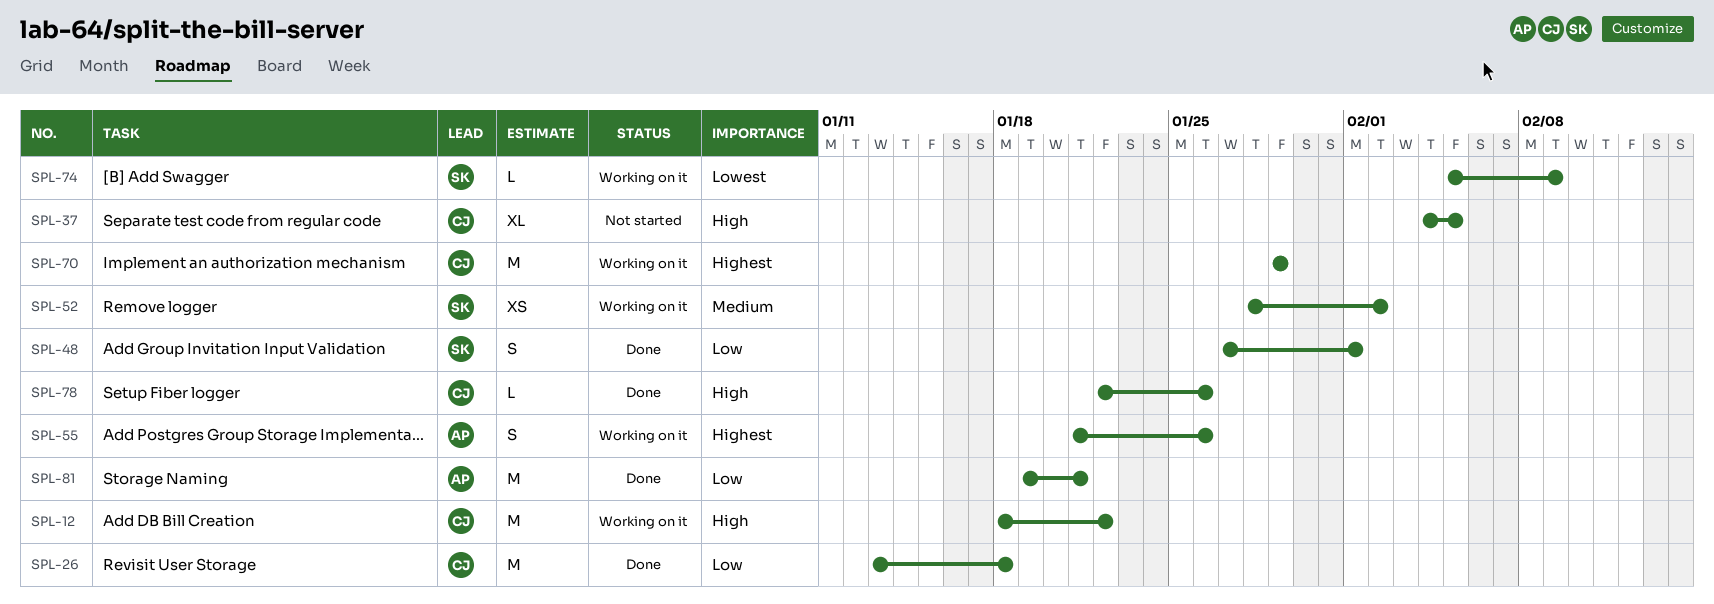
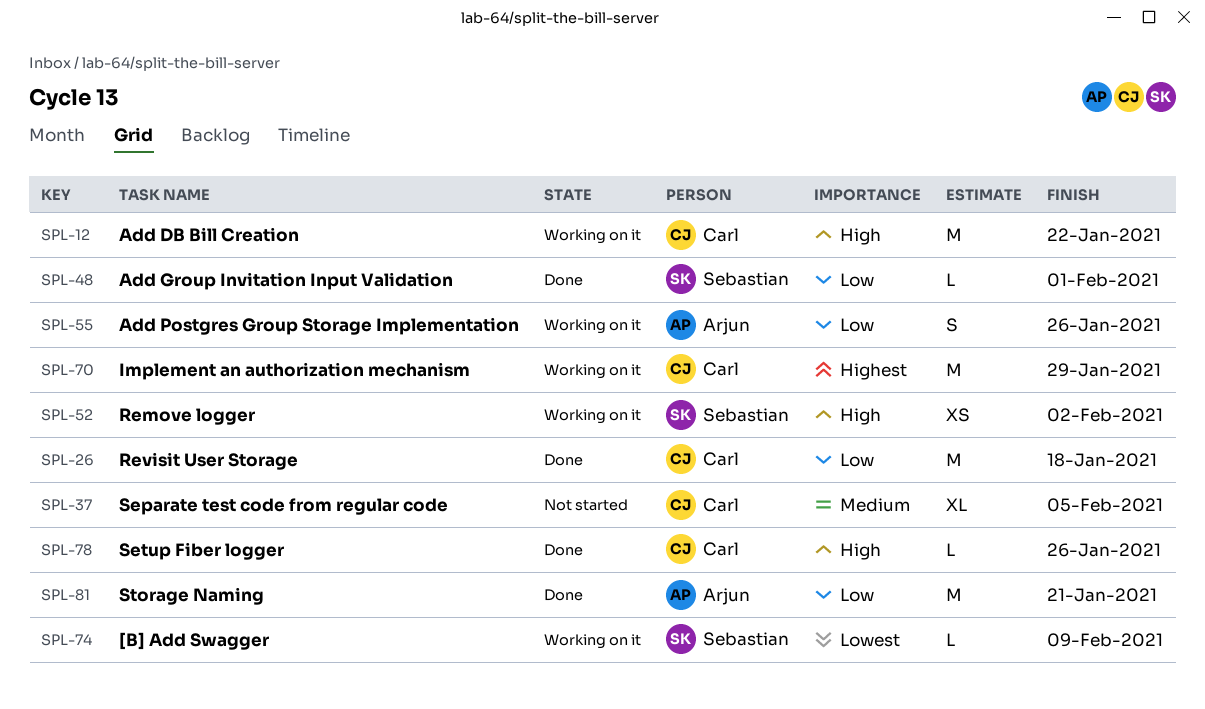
SPL-37, priority: High -> Medium
SPL-48, estimate: S -> L
SPL-52, priority: Medium -> High
SPL-55, priority: Highest -> Low

